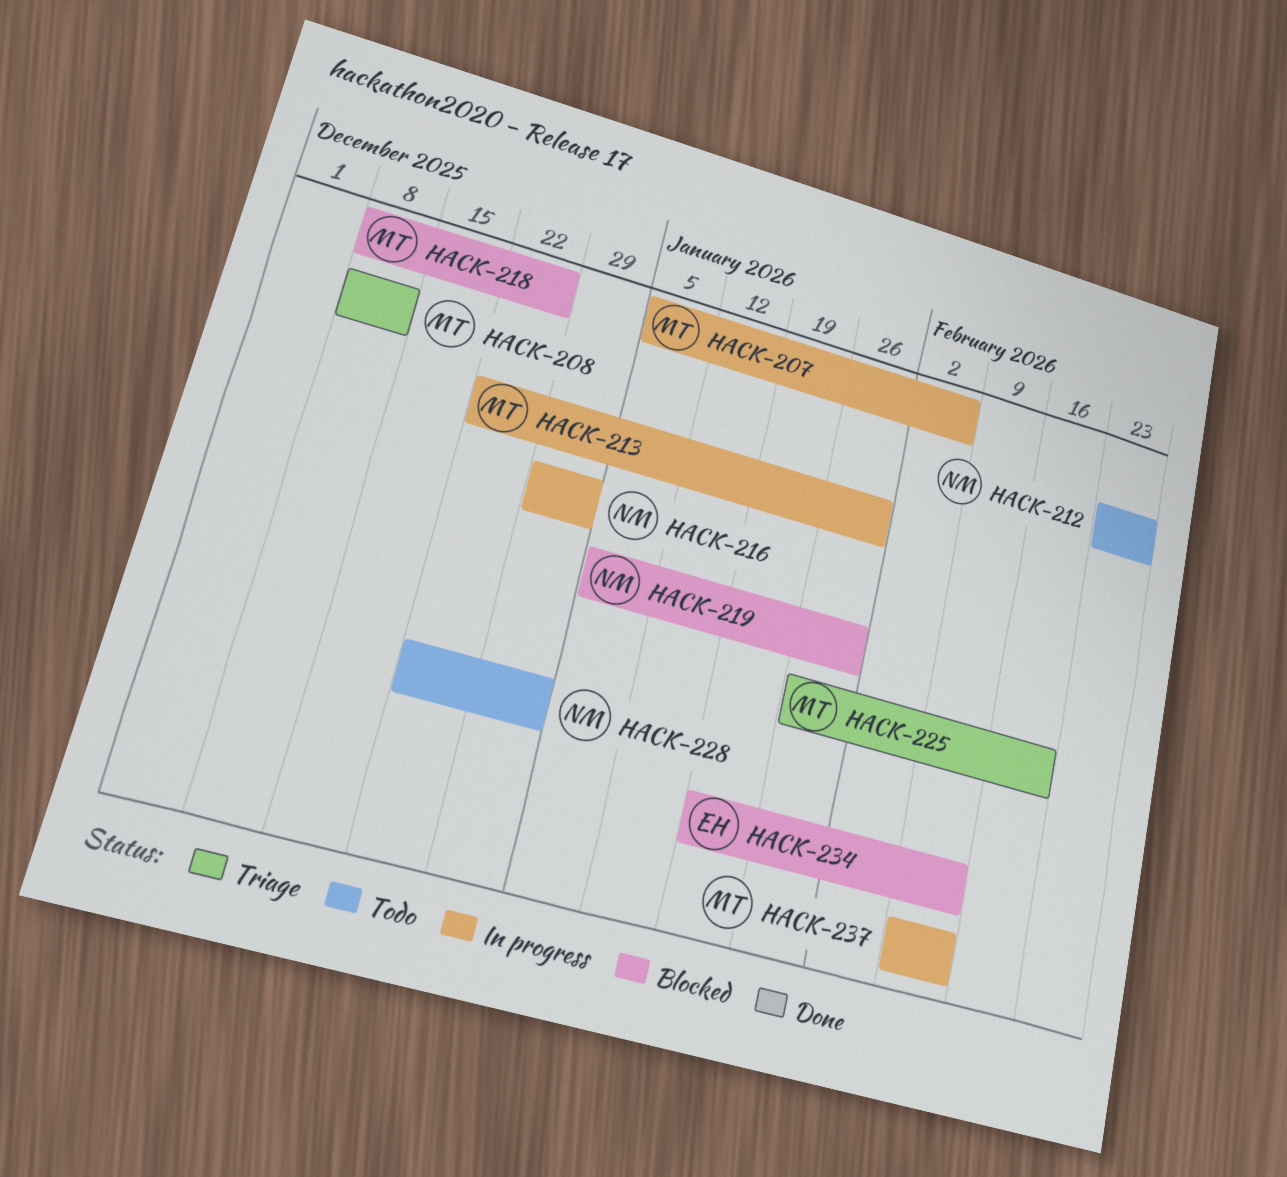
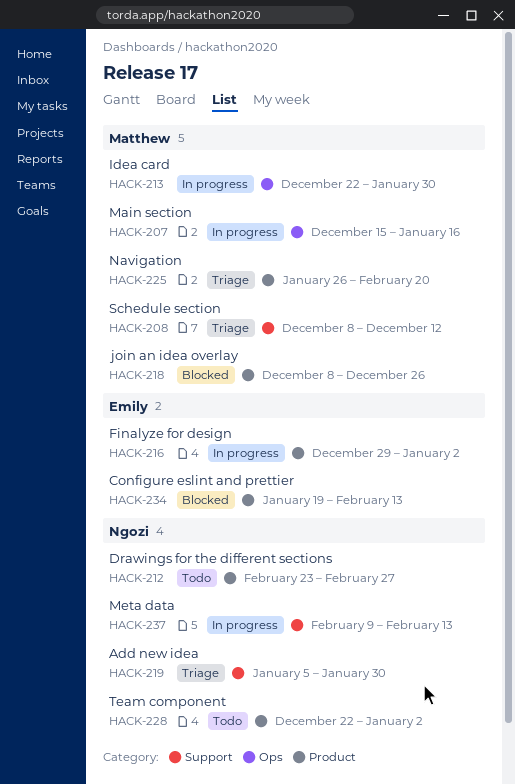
HACK-207, start: Jan 5 -> Dec 15
HACK-207, due: Feb 6 -> Jan 16
HACK-216, owner: Ngozi -> Emily
HACK-219, status: Blocked -> Triage
HACK-237, owner: Matthew -> Ngozi

